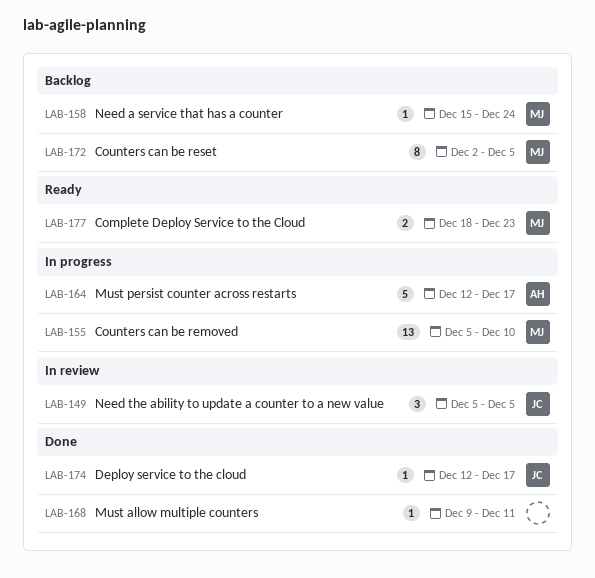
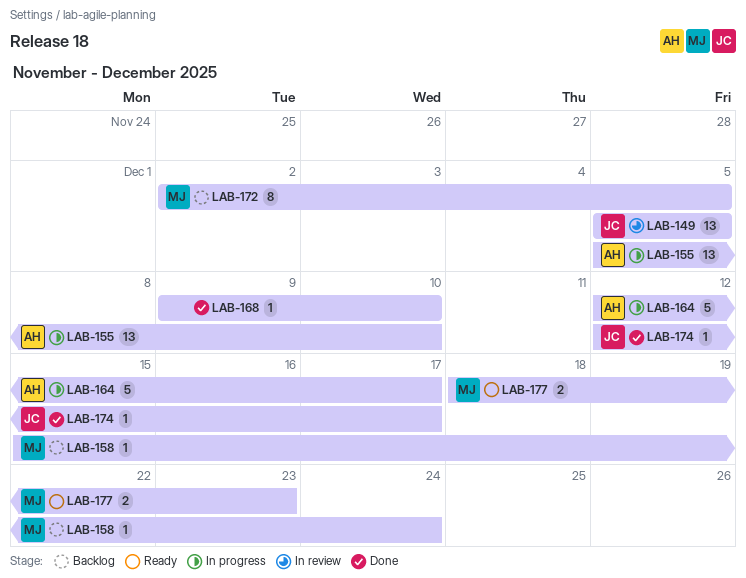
LAB-149, estimate: 3 -> 13
LAB-155, owner: MJ -> AH
LAB-168, due: Dec 11 -> Dec 10

